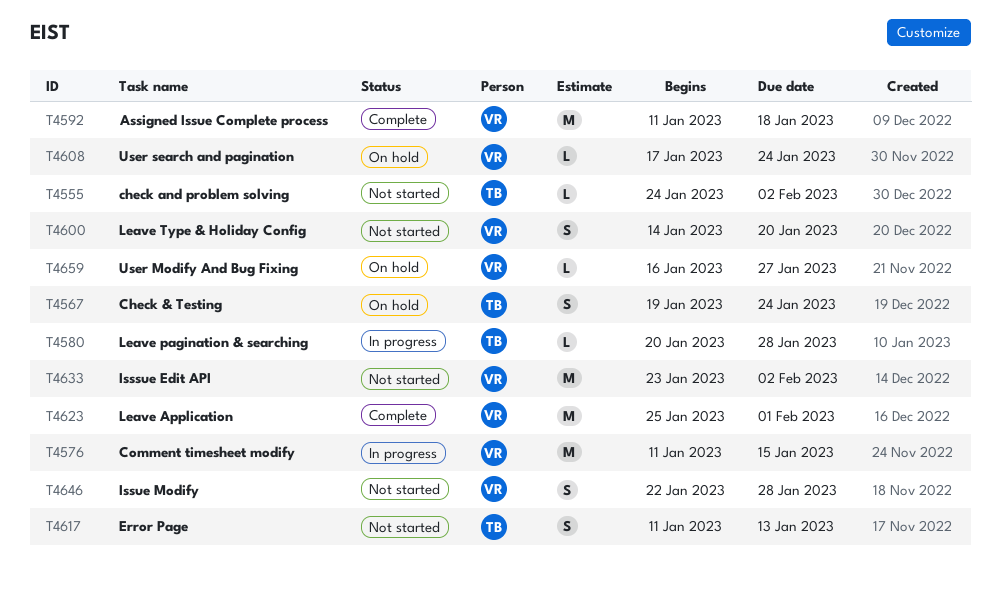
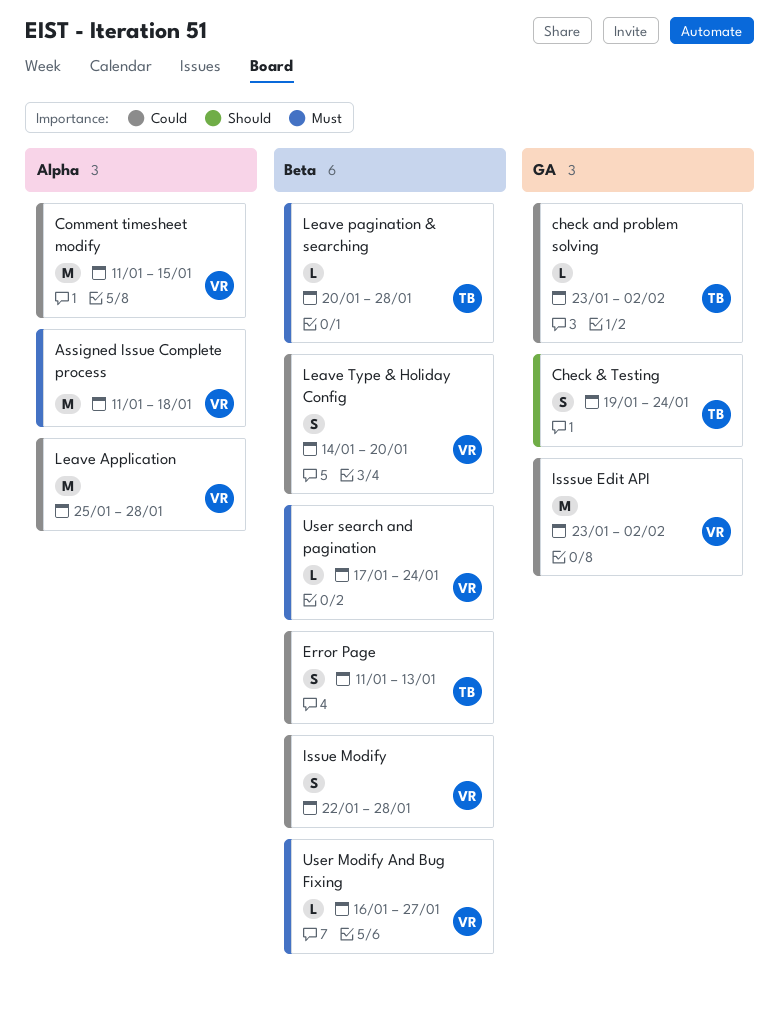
check and problem solving, start: Jan 24 -> Jan 23
Leave Application, due: Feb 1 -> Jan 28

